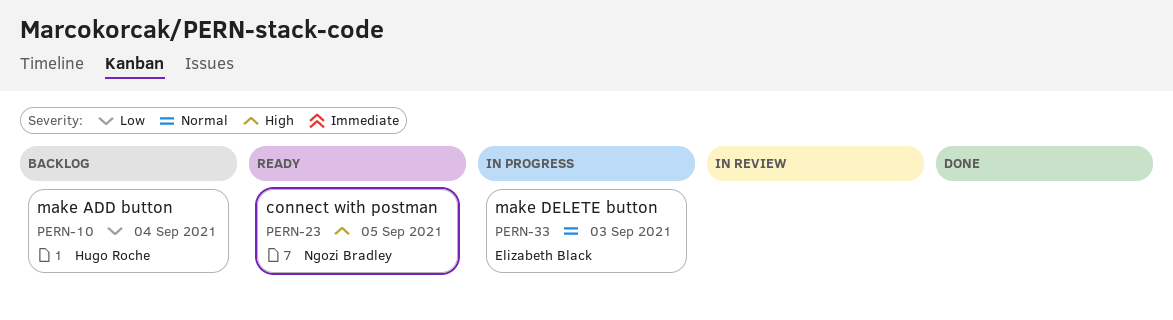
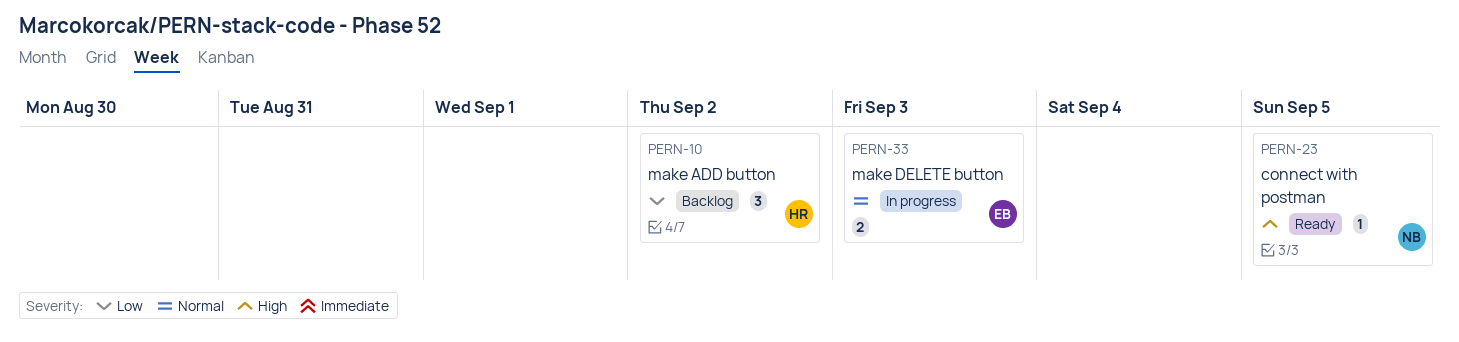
PERN-10, due: Sep 4 -> Sep 2

